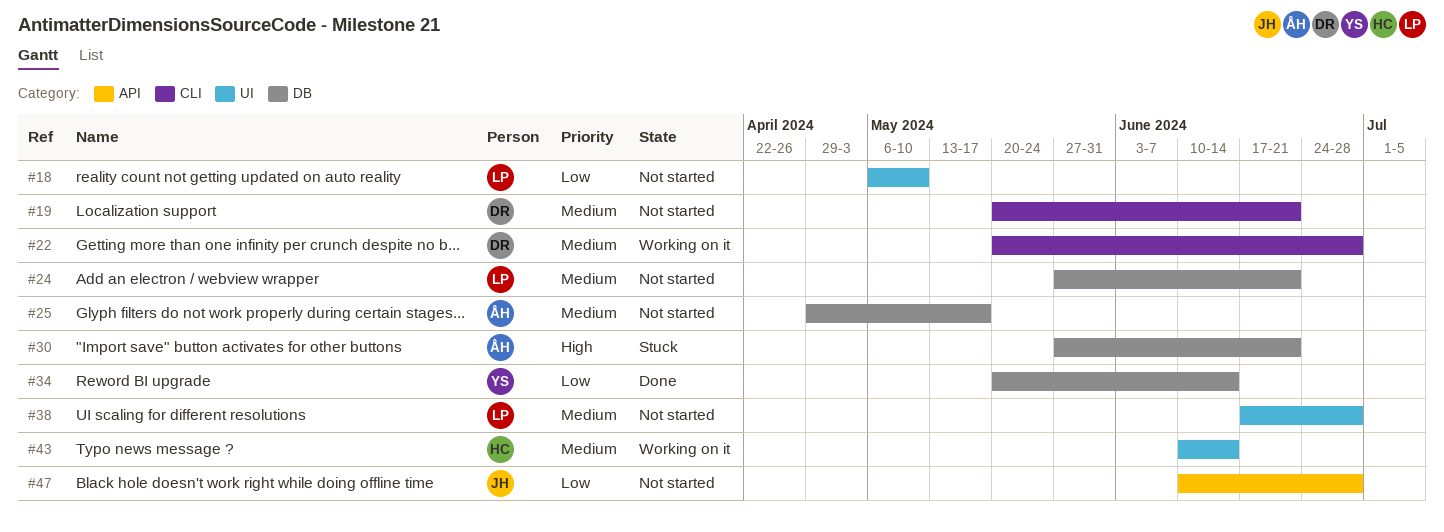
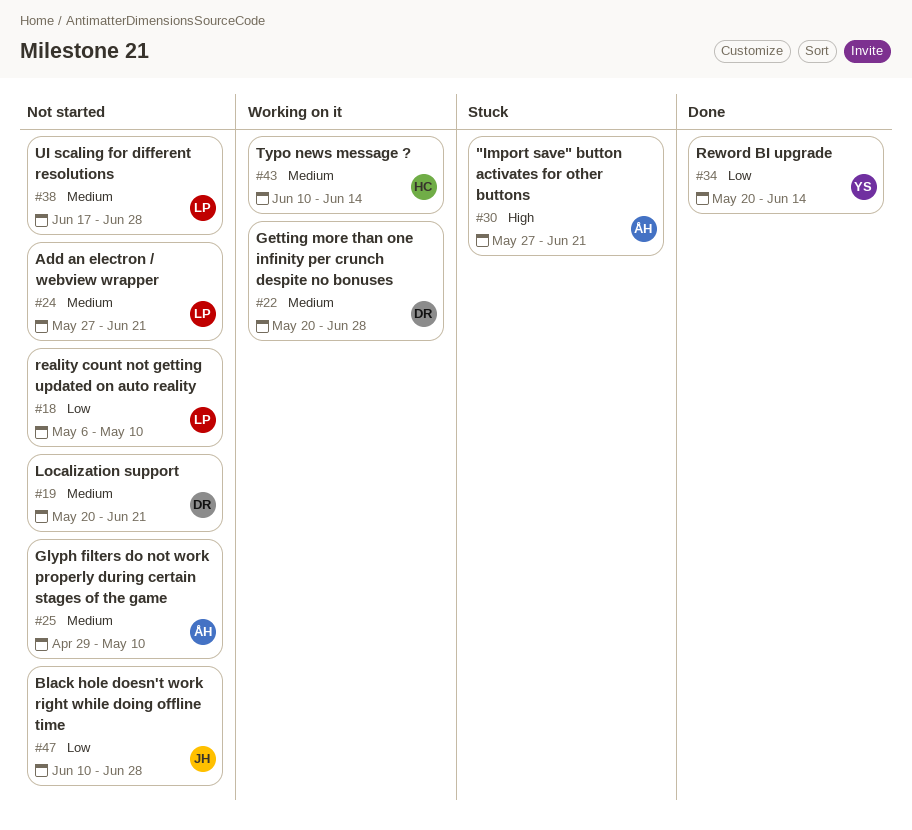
#25, due: May 17 -> May 10

